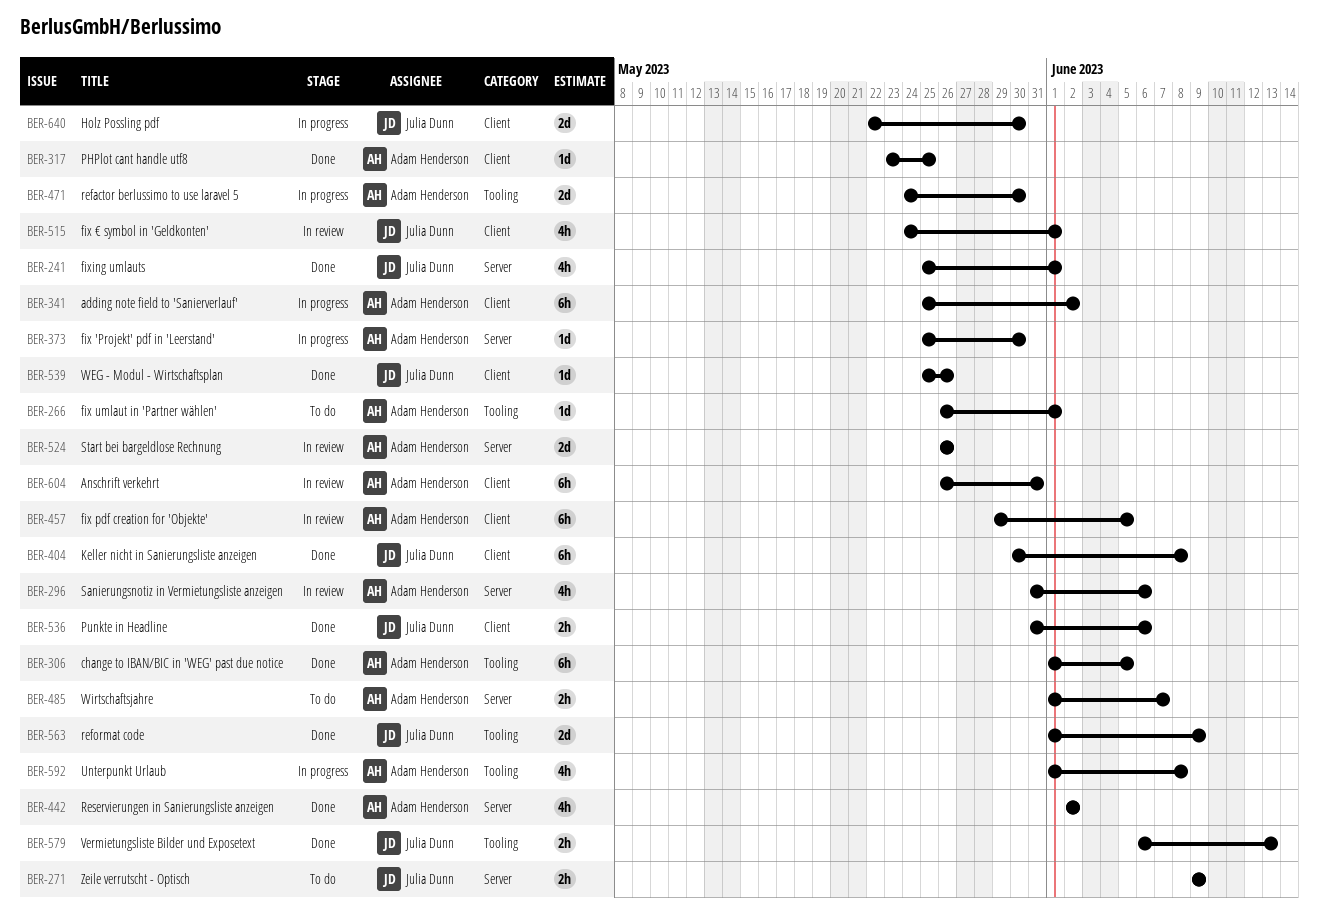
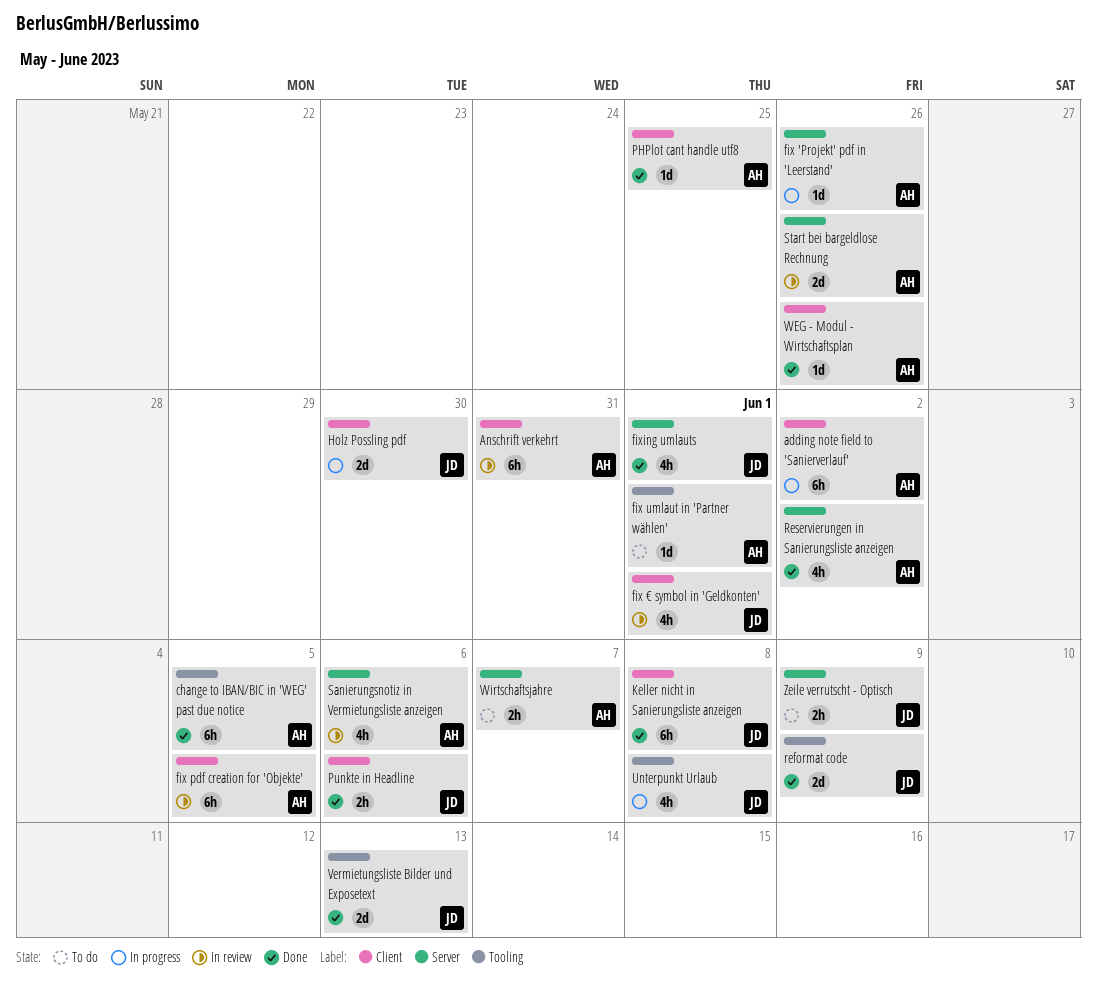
fix 'Projekt' pdf in 'Leerstand', due: May 30 -> May 26
refactor berlussimo to use laravel 5: present -> none
Unterpunkt Urlaub, owner: Adam Henderson -> Julia Dunn
Vermietungsliste Bilder und Exposetext, estimate: 2h -> 2d
WEG - Modul - Wirtschaftsplan, owner: Julia Dunn -> Adam Henderson

